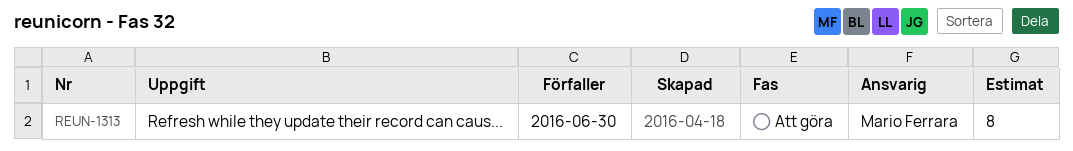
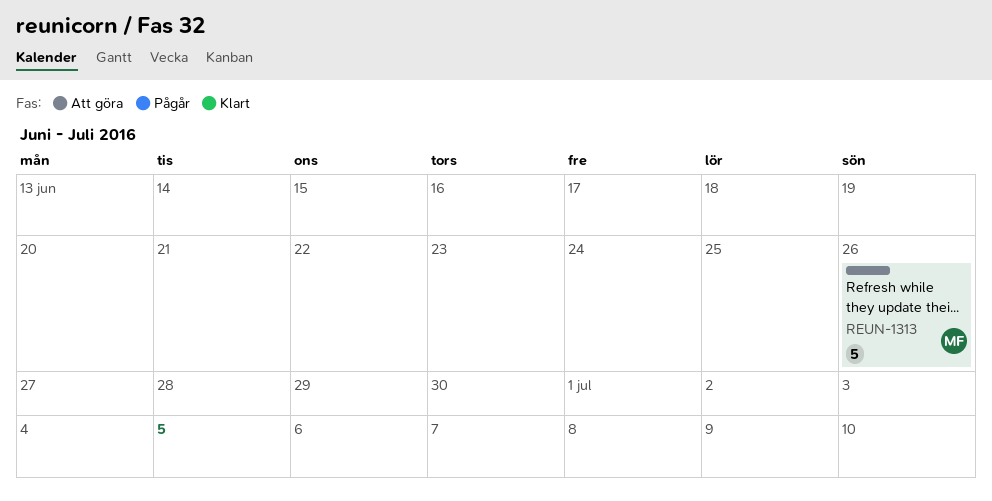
REUN-1313, estimate: 8 -> 5
REUN-1313, due: Jun 30 -> Jun 26

